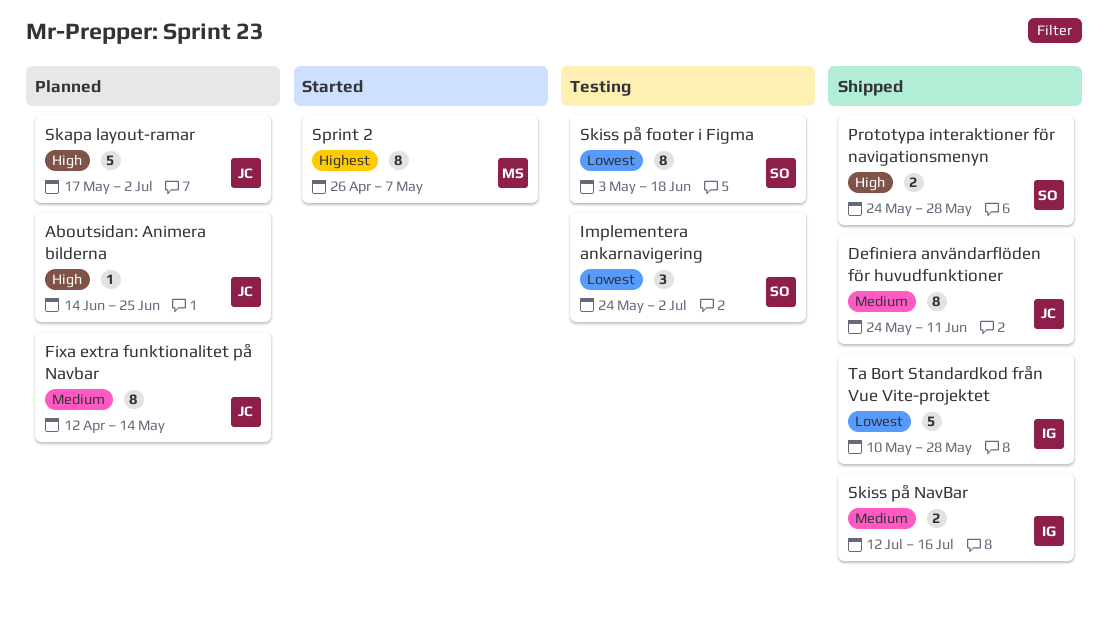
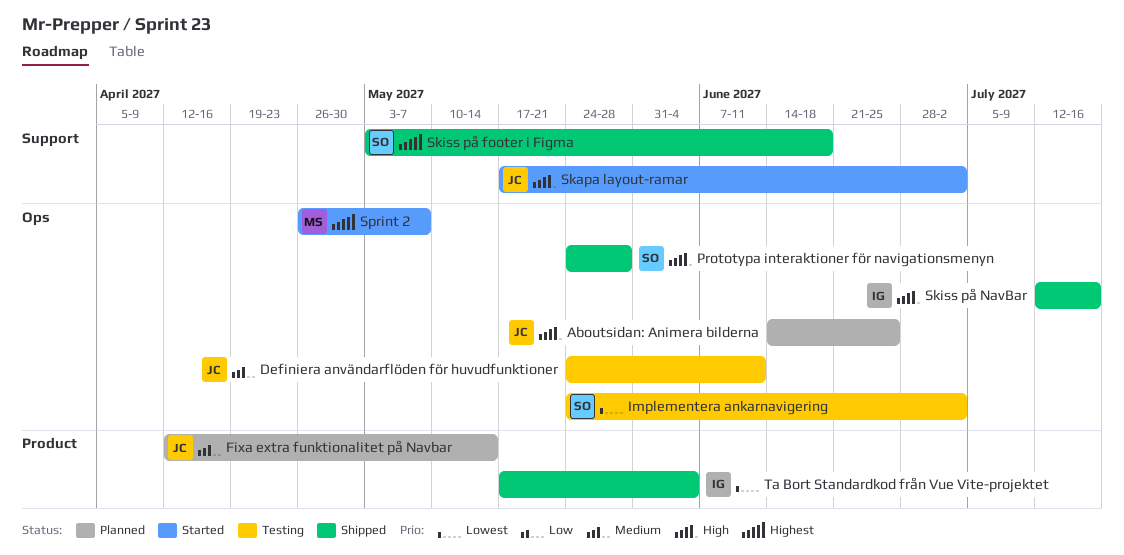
Definiera användarflöden för huvudfunktioner, status: Shipped -> Testing
Skapa layout-ramar, status: Planned -> Started
Skiss på footer i Figma, status: Testing -> Shipped
Skiss på footer i Figma, priority: Lowest -> Highest
Skiss på NavBar, priority: Medium -> High
Ta Bort Standardkod från Vue Vite-projektet, start: May 10 -> May 17
Ta Bort Standardkod från Vue Vite-projektet, due: May 28 -> Jun 4

